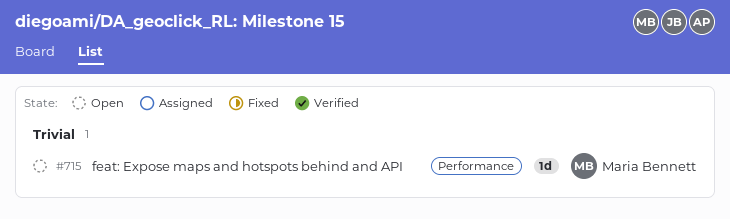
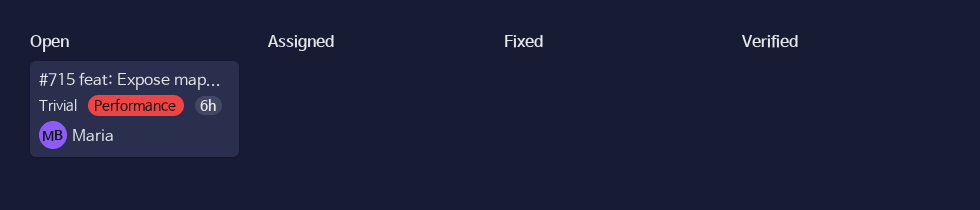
#715, estimate: 1d -> 6h

